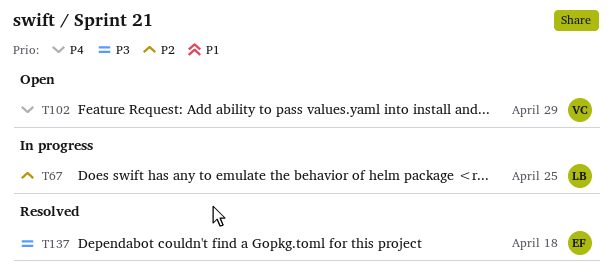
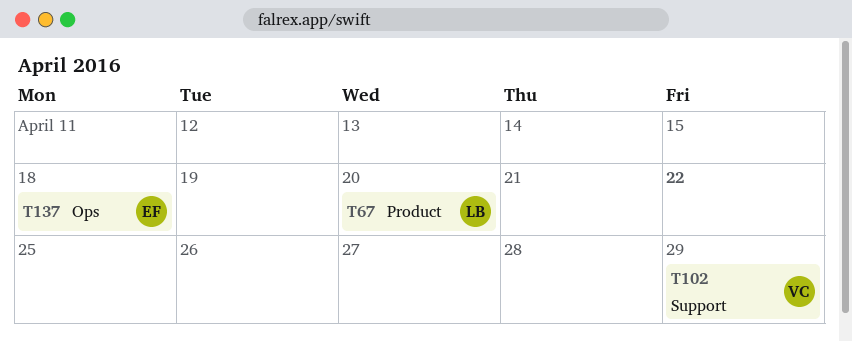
T67, due: Apr 25 -> Apr 20

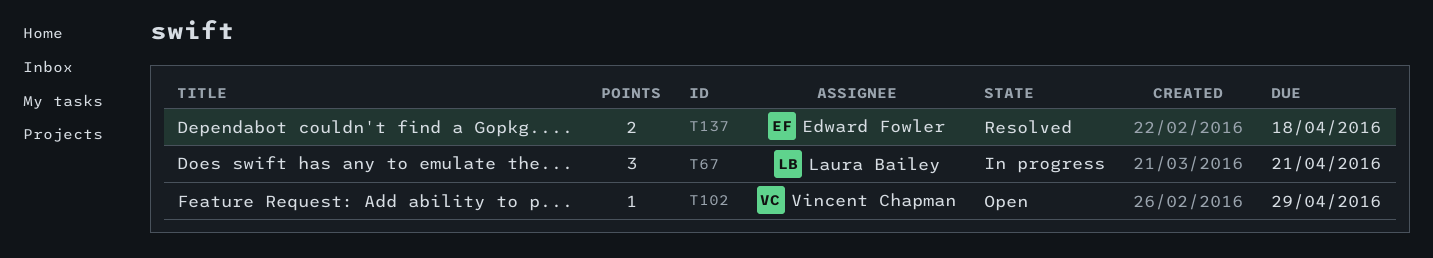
T67, due: Apr 20 -> Apr 21

